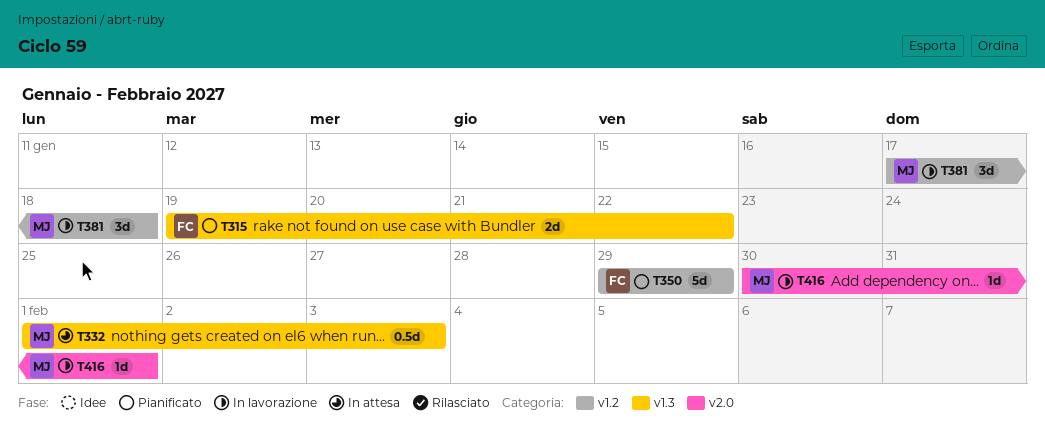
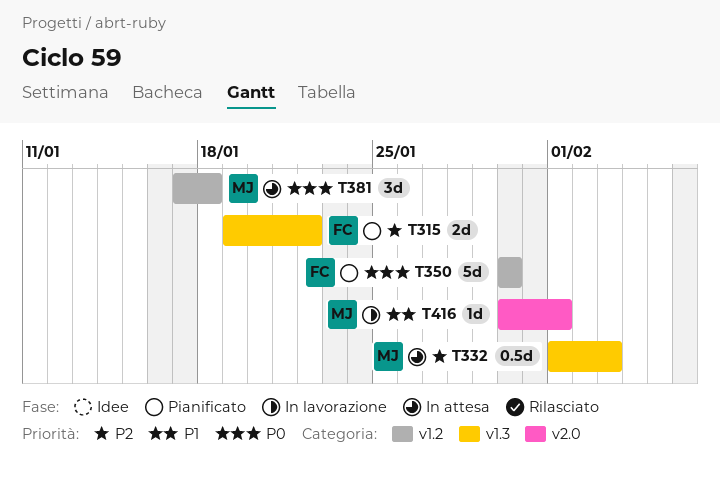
T350, start: Jan 29 -> Jan 30
T350, due: Jan 29 -> Jan 30
T381, status: In lavorazione -> In attesa

